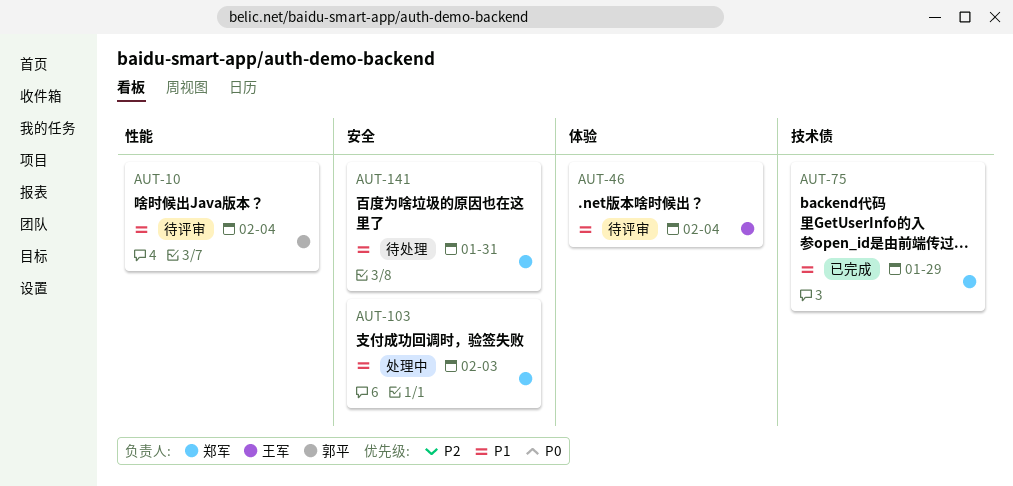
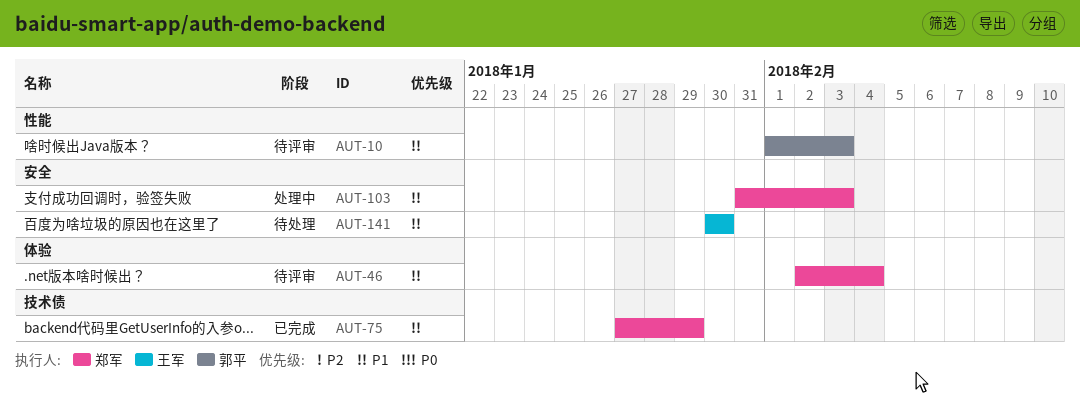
AUT-10, due: Feb 4 -> Feb 3
AUT-46, owner: 王军 -> 郑军
AUT-141, owner: 郑军 -> 王军
AUT-141, due: Jan 31 -> Jan 30

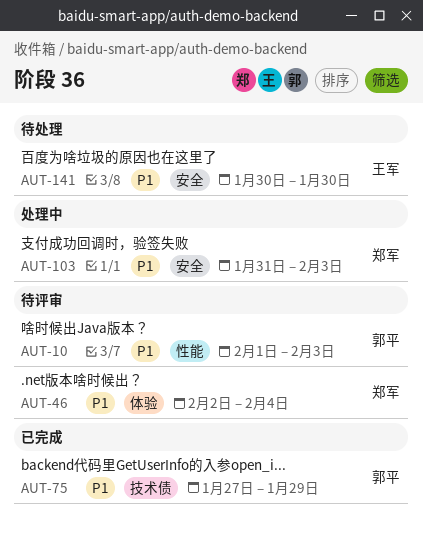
AUT-75, owner: 郑军 -> 郭平

